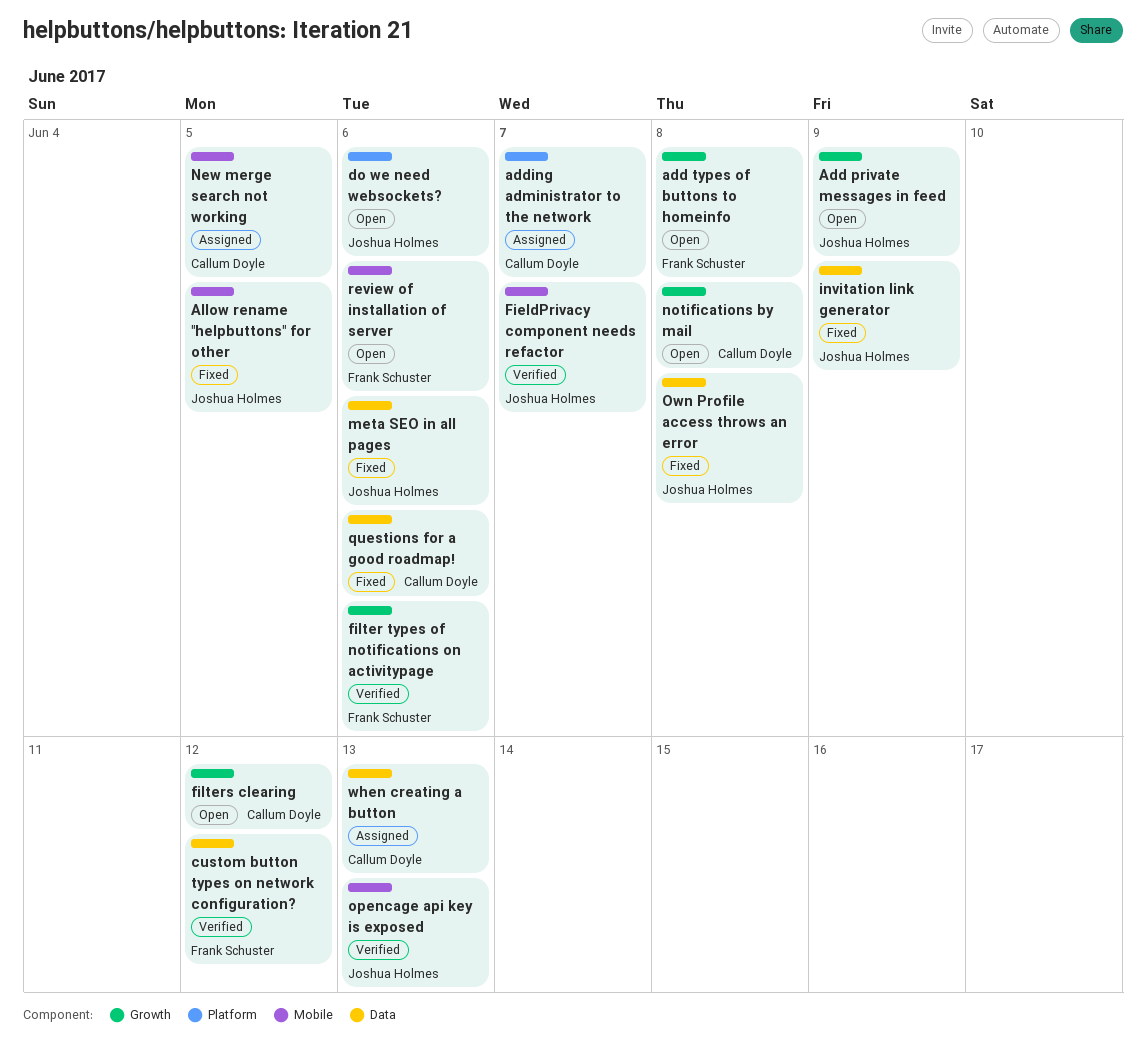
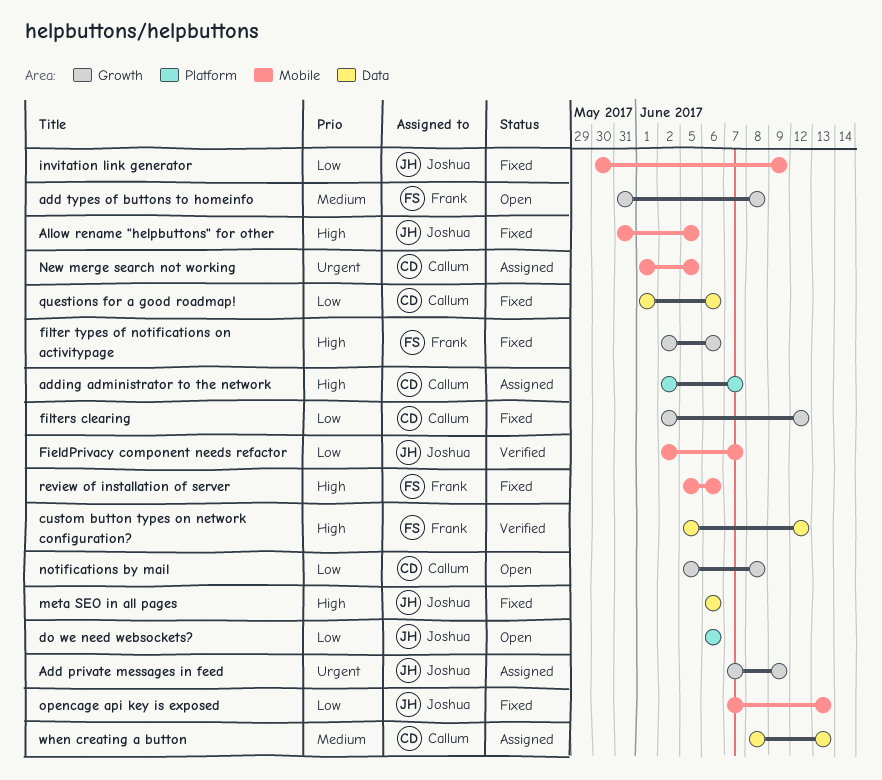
Add private messages in feed, status: Open -> Assigned
filter types of notifications on activitypage, status: Verified -> Fixed
filters clearing, status: Open -> Fixed
invitation link generator, label: Data -> Mobile
opencage api key is exposed, status: Verified -> Fixed
Own Profile access throws an error: present -> none
review of installation of server, status: Open -> Fixed

